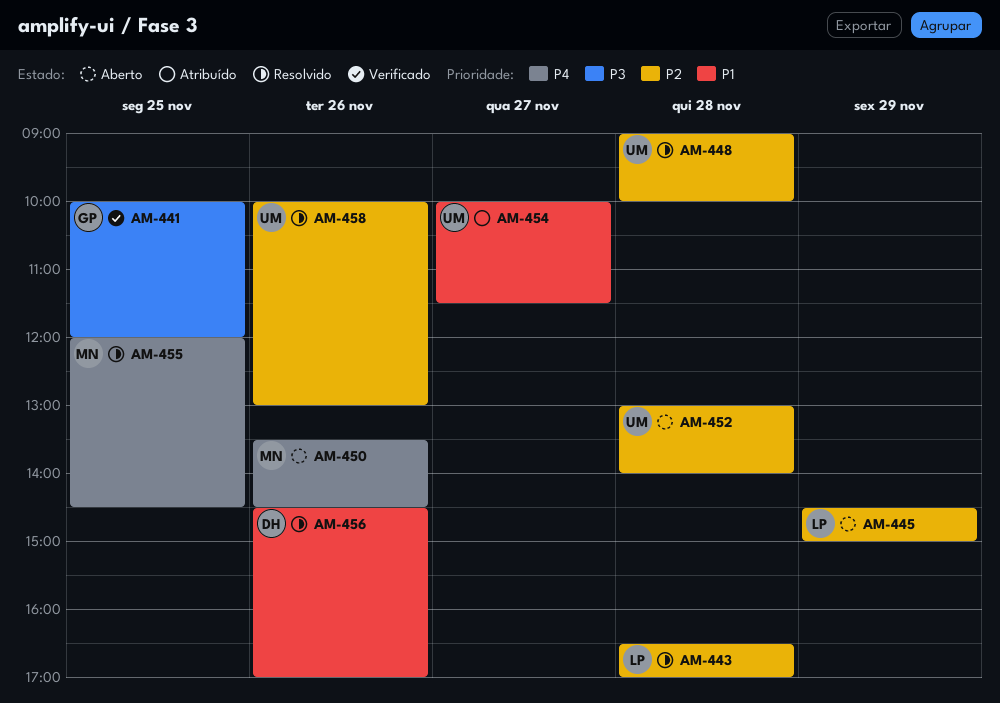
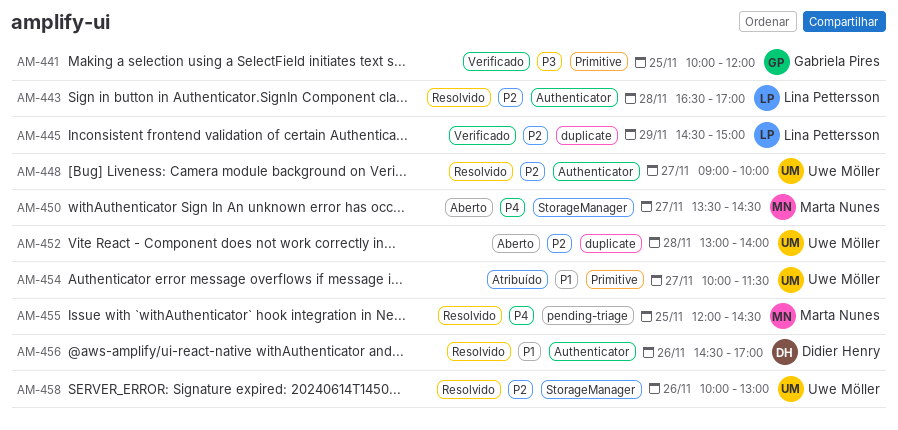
AM-445, status: Aberto -> Verificado
AM-448, day: Nov 28 -> Nov 27
AM-450, day: Nov 26 -> Nov 27

